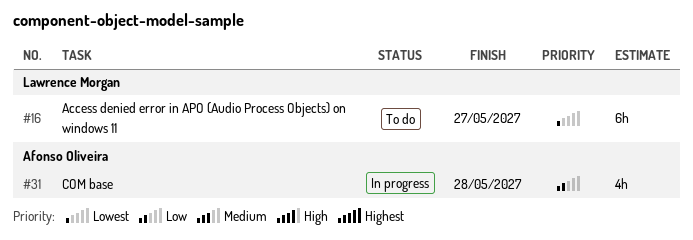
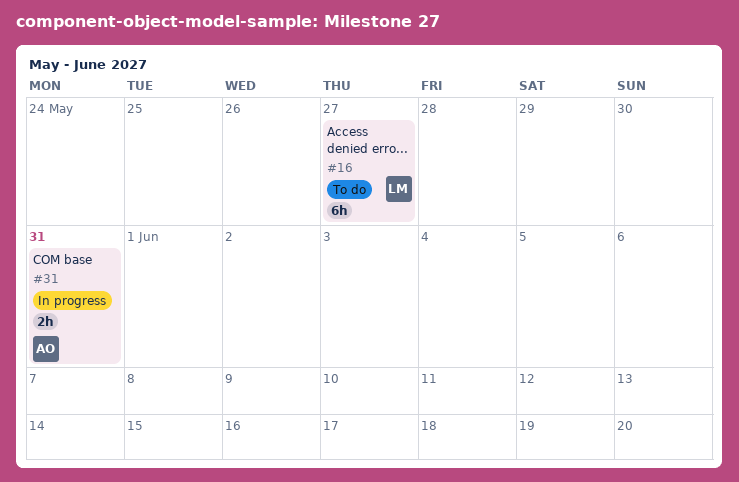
#31, estimate: 4h -> 2h
#31, due: May 28 -> May 31

